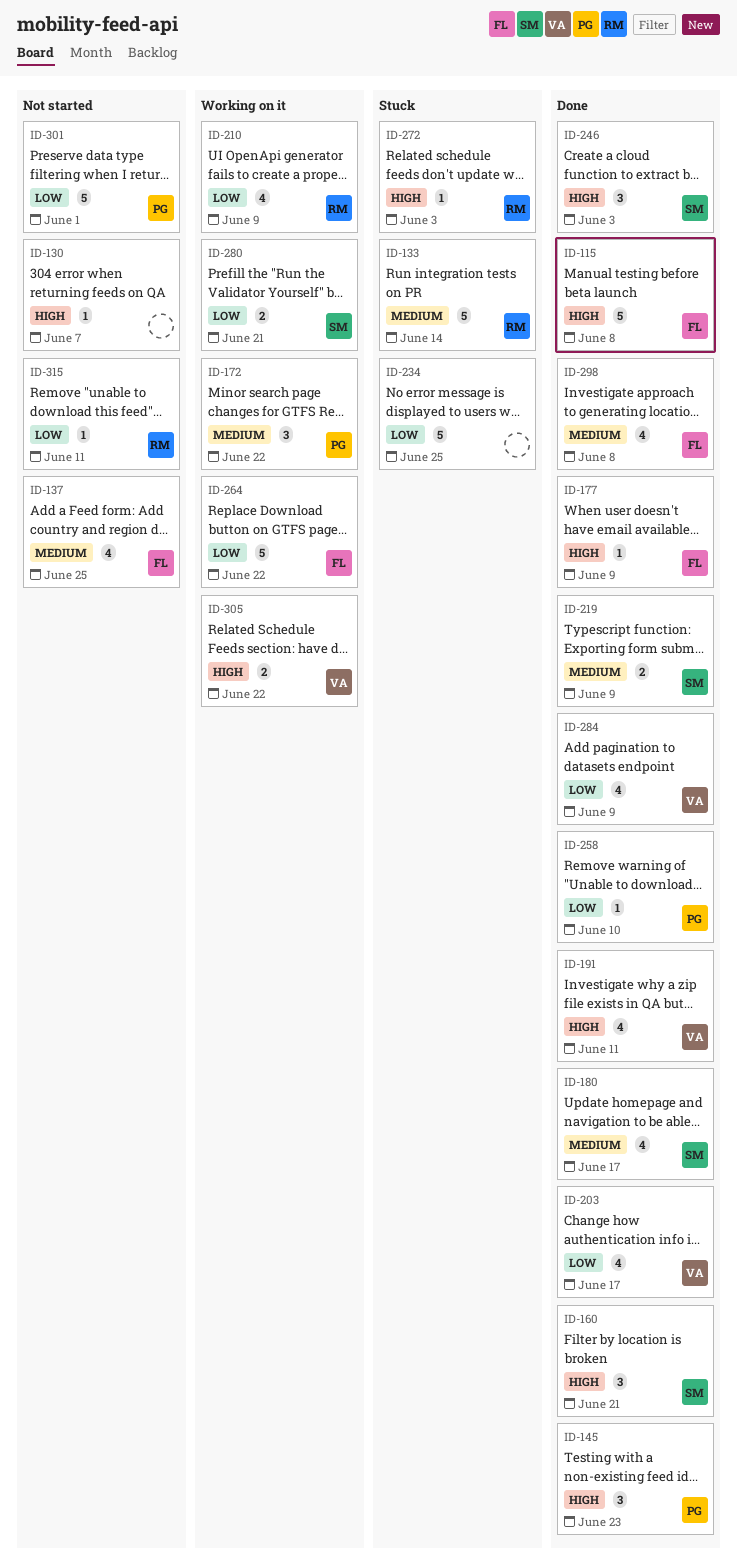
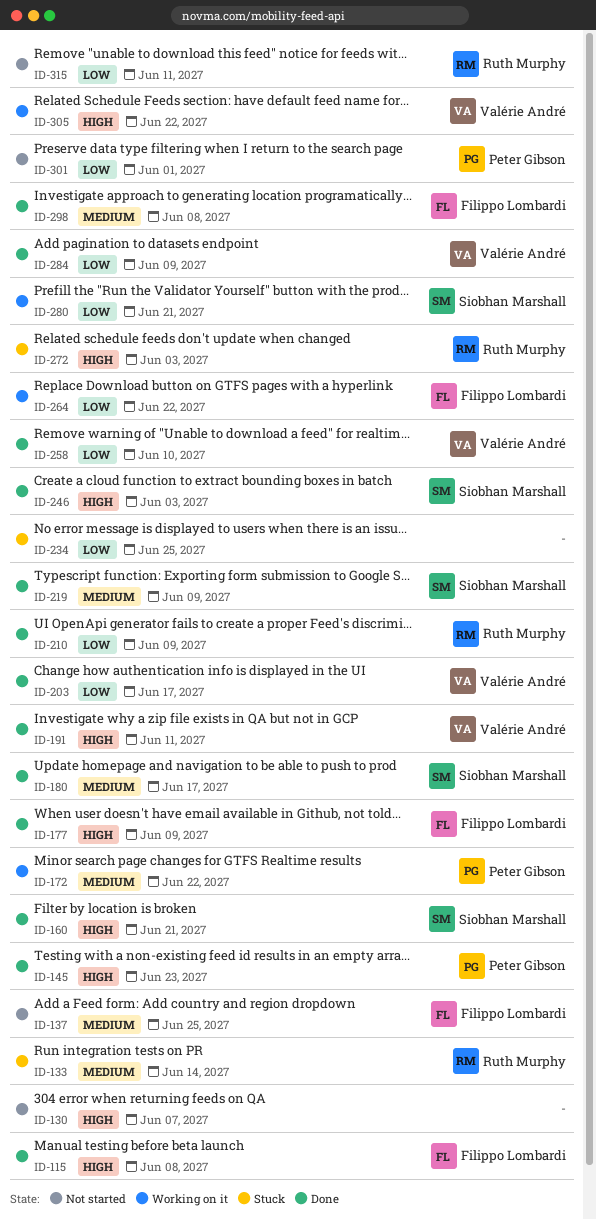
ID-210, status: Working on it -> Done
ID-258, owner: Peter Gibson -> Valérie André

